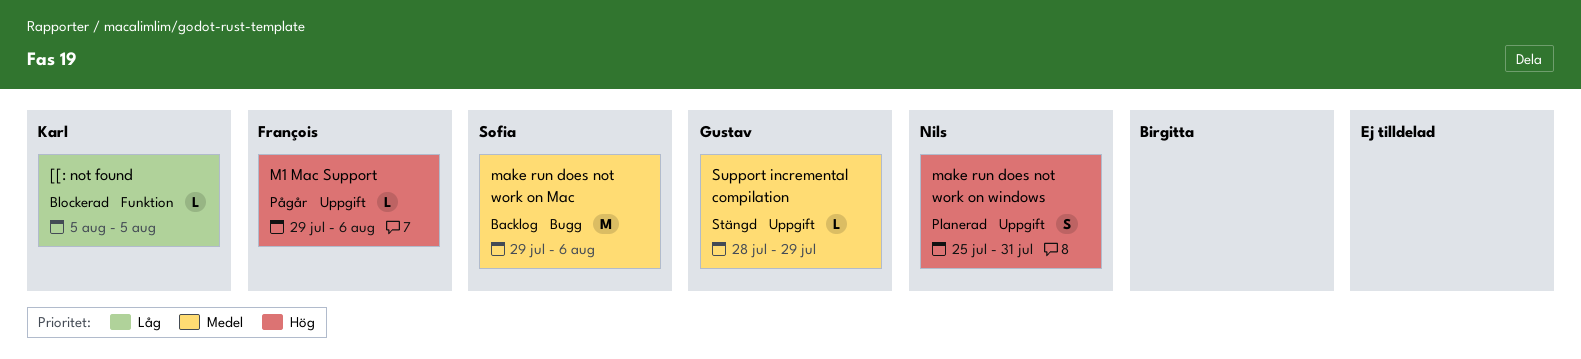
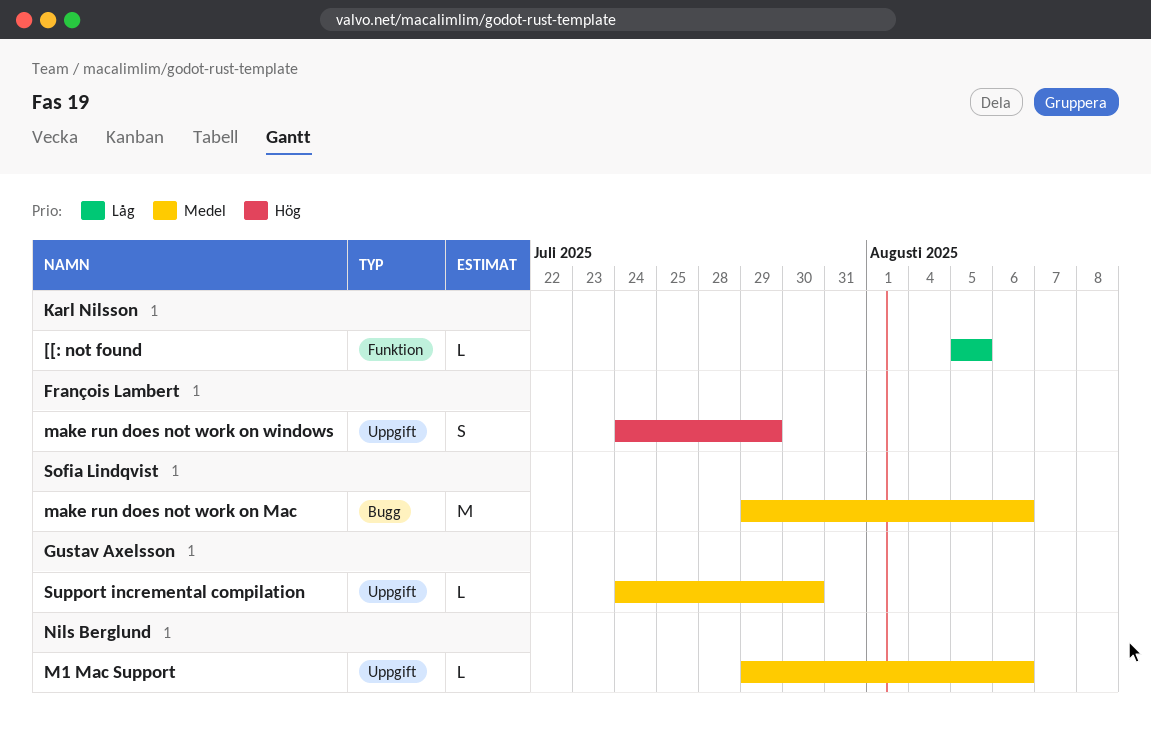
M1 Mac Support, owner: François Lambert -> Nils Berglund
M1 Mac Support, priority: Hög -> Medel
make run does not work on windows, owner: Nils Berglund -> François Lambert
make run does not work on windows, start: Jul 25 -> Jul 24
make run does not work on windows, due: Jul 31 -> Jul 29
Support incremental compilation, start: Jul 28 -> Jul 24
Support incremental compilation, due: Jul 29 -> Jul 30

